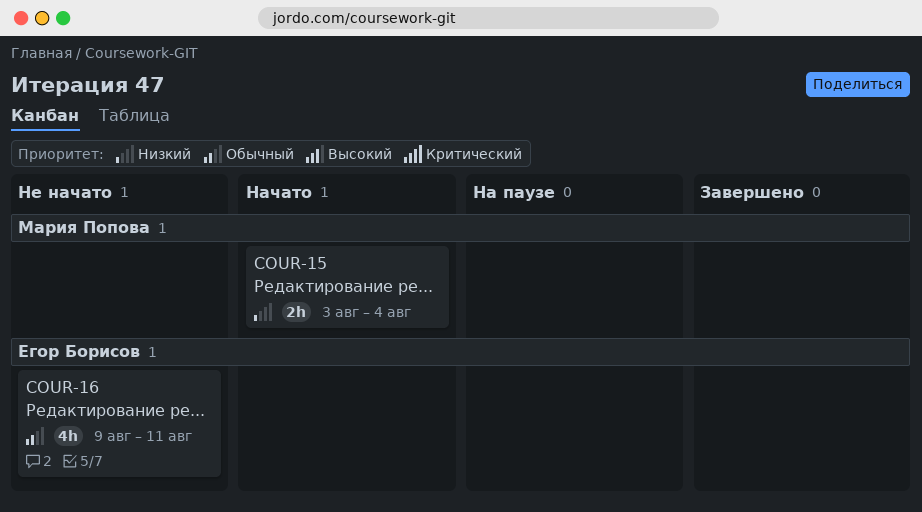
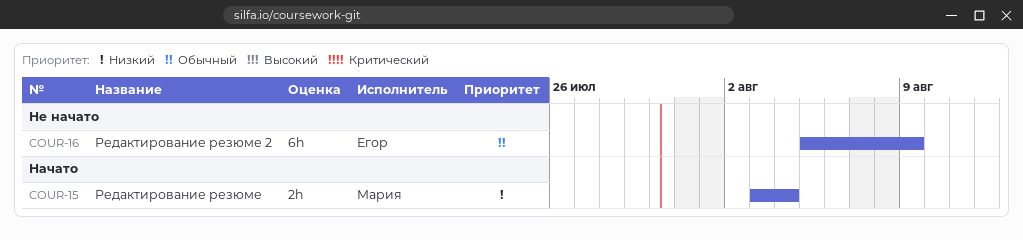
COUR-16, estimate: 4h -> 6h
COUR-16, start: Aug 9 -> Aug 5
COUR-16, due: Aug 11 -> Aug 9

